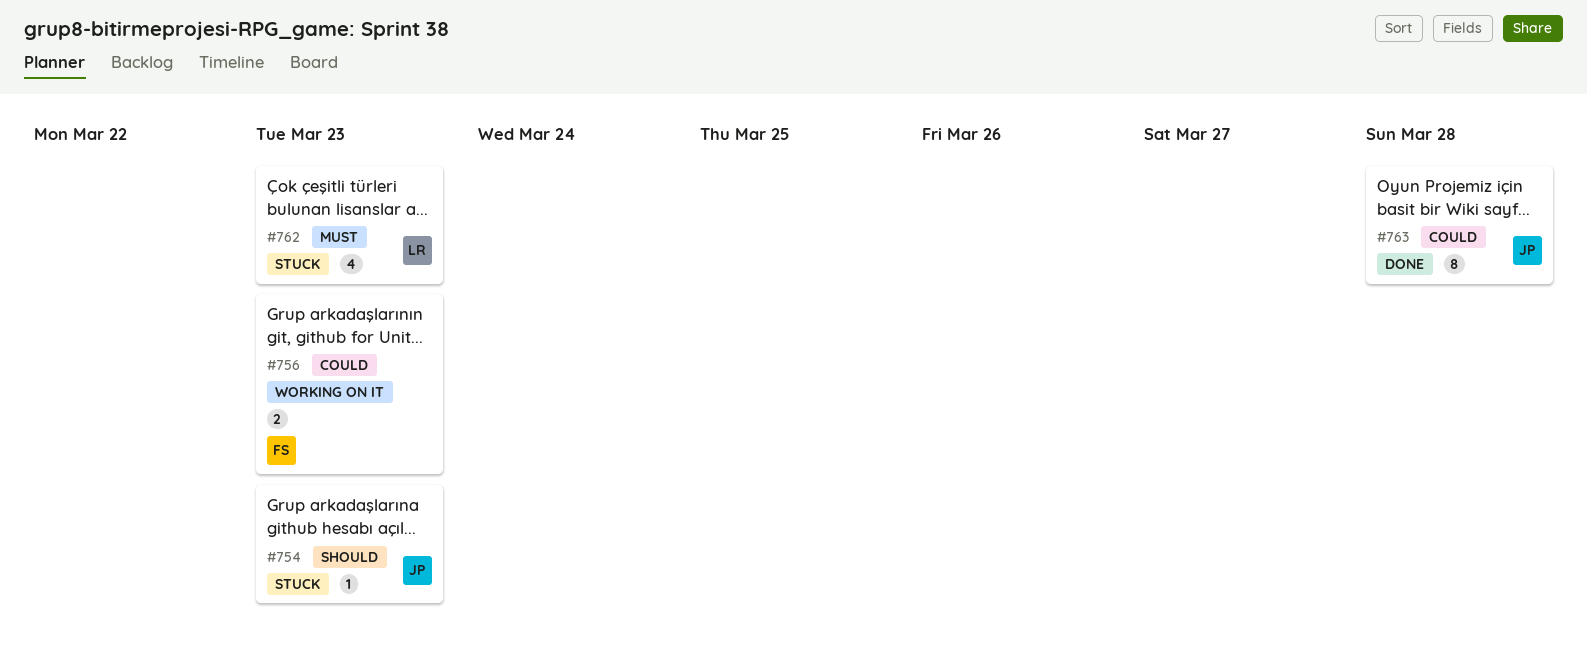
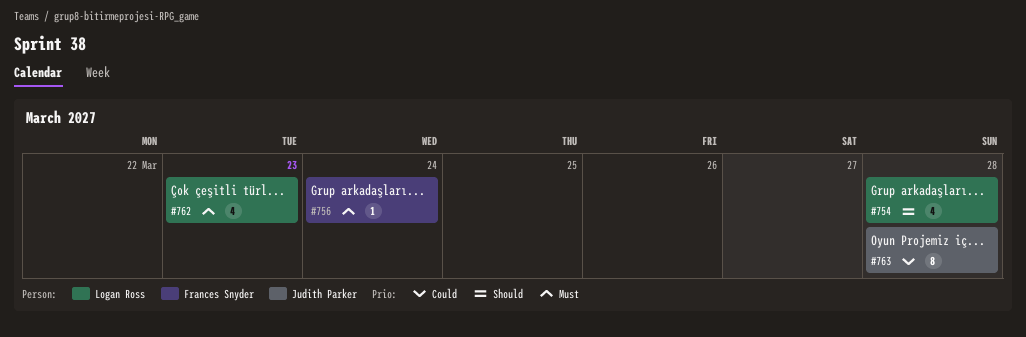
#754, owner: Judith Parker -> Logan Ross
#754, estimate: 1 -> 4
#754, due: Mar 23 -> Mar 28
#756, priority: Could -> Must
#756, estimate: 2 -> 1
#756, due: Mar 23 -> Mar 24

